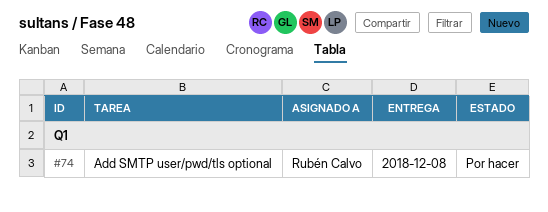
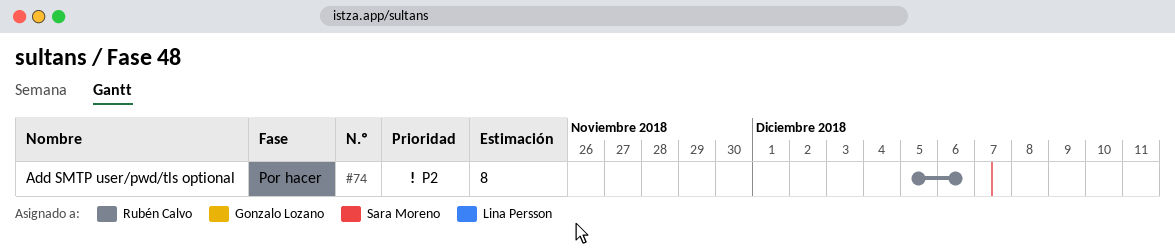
#74, due: Dec 8 -> Dec 6

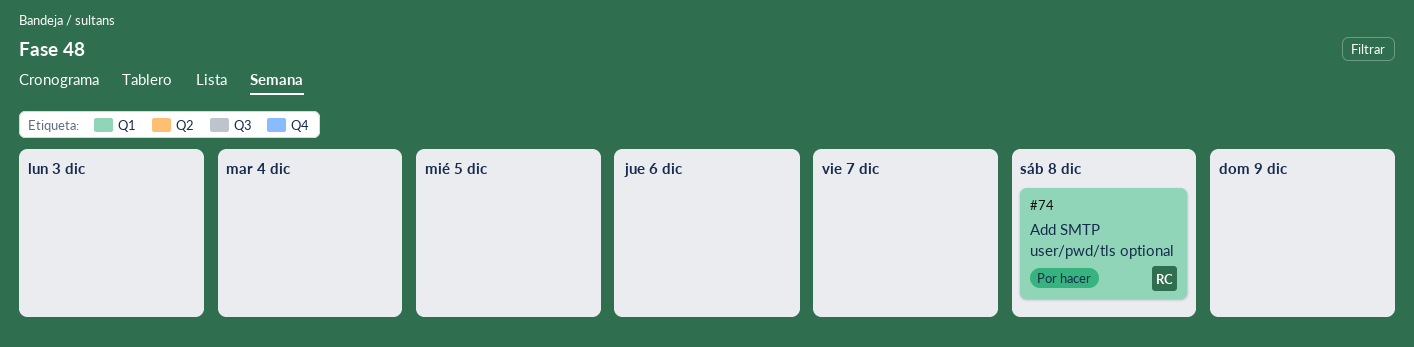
#74, due: Dec 6 -> Dec 8

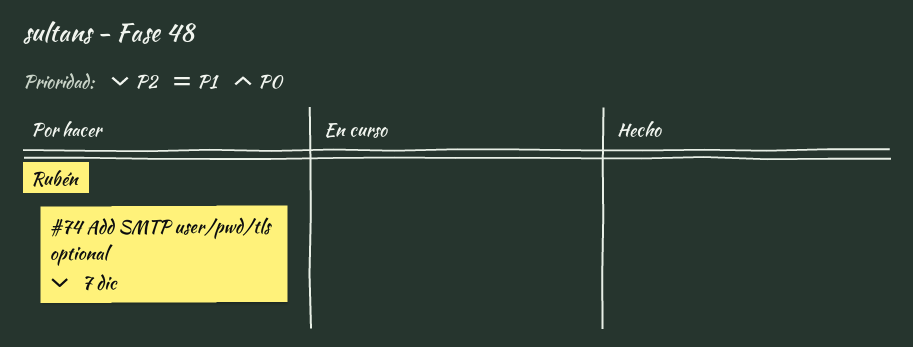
#74, due: Dec 8 -> Dec 7

